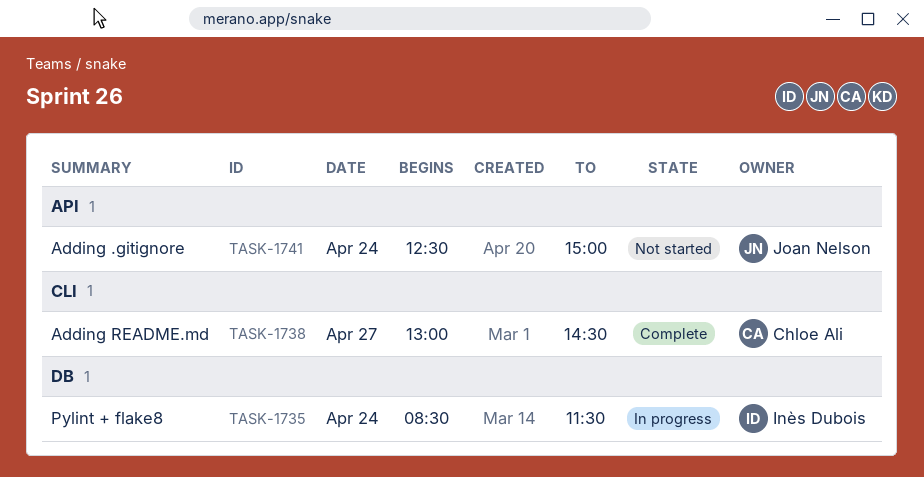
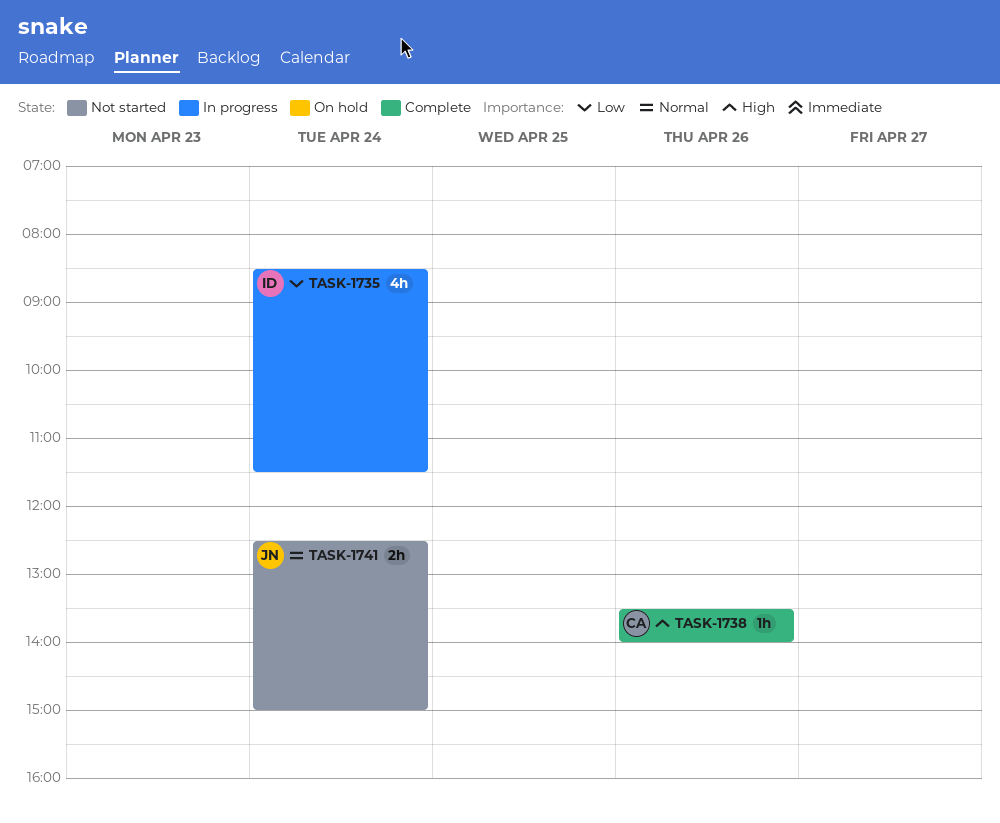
TASK-1738, day: Apr 27 -> Apr 26
TASK-1738, begins: 13:00 -> 13:30
TASK-1738, ends: 14:30 -> 14:00

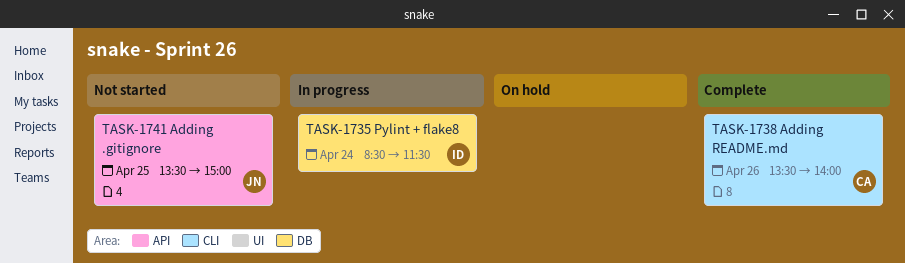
TASK-1741, day: Apr 24 -> Apr 25
TASK-1741, begins: 12:30 -> 13:30

